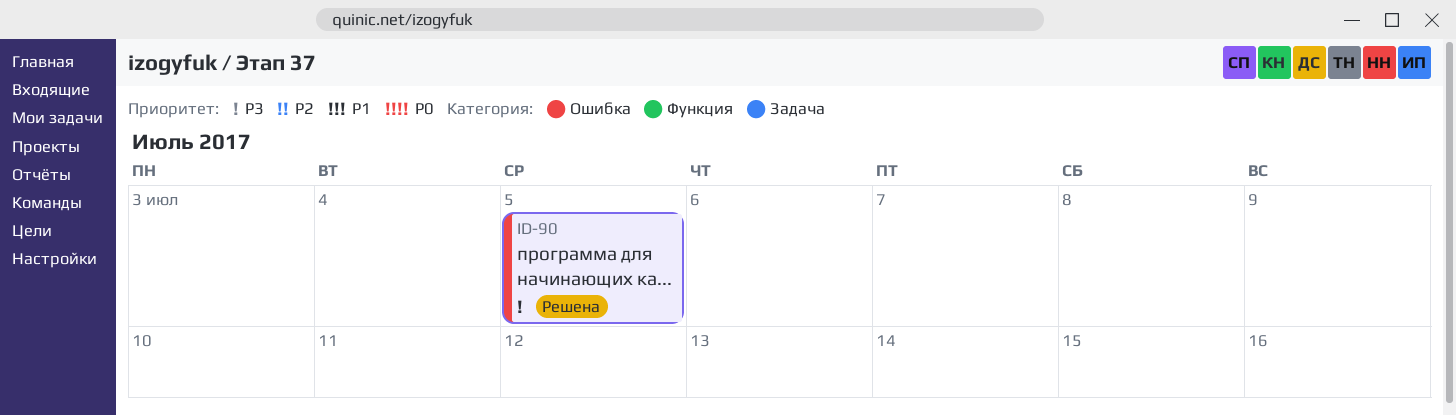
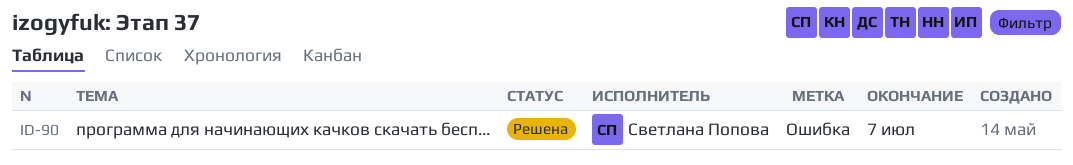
ID-90, due: Jul 5 -> Jul 7

